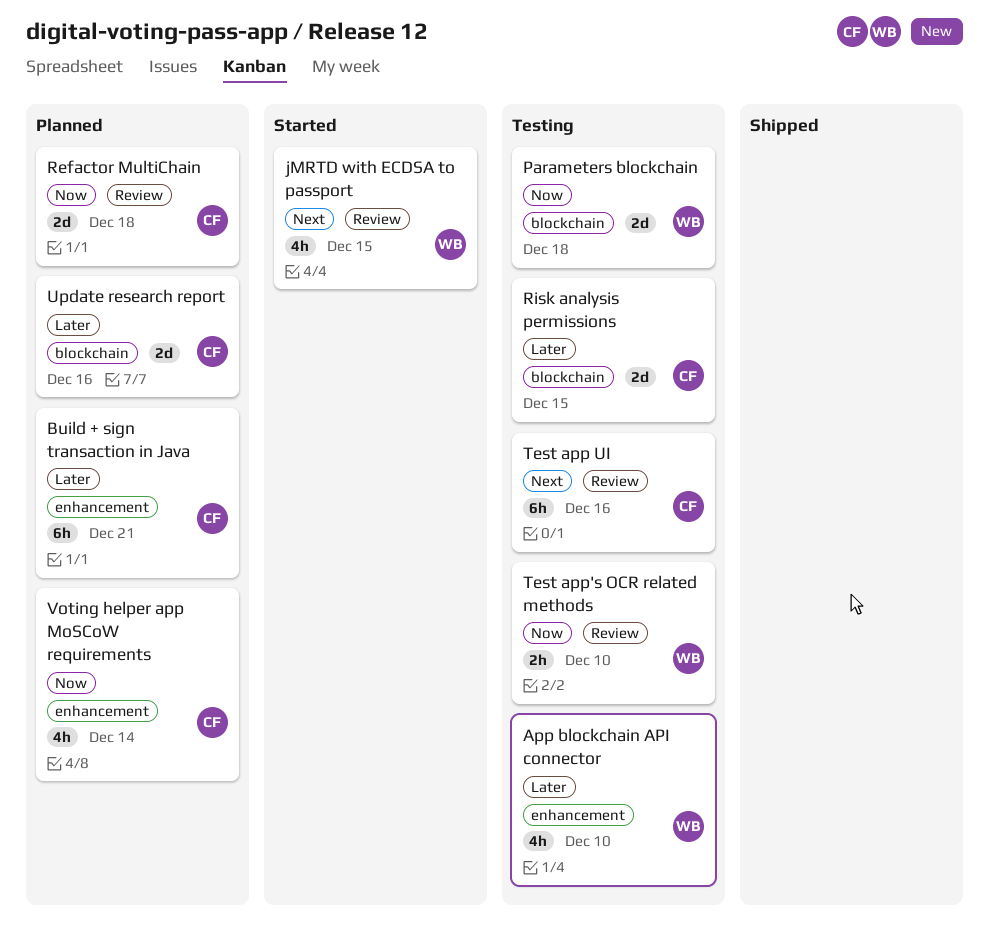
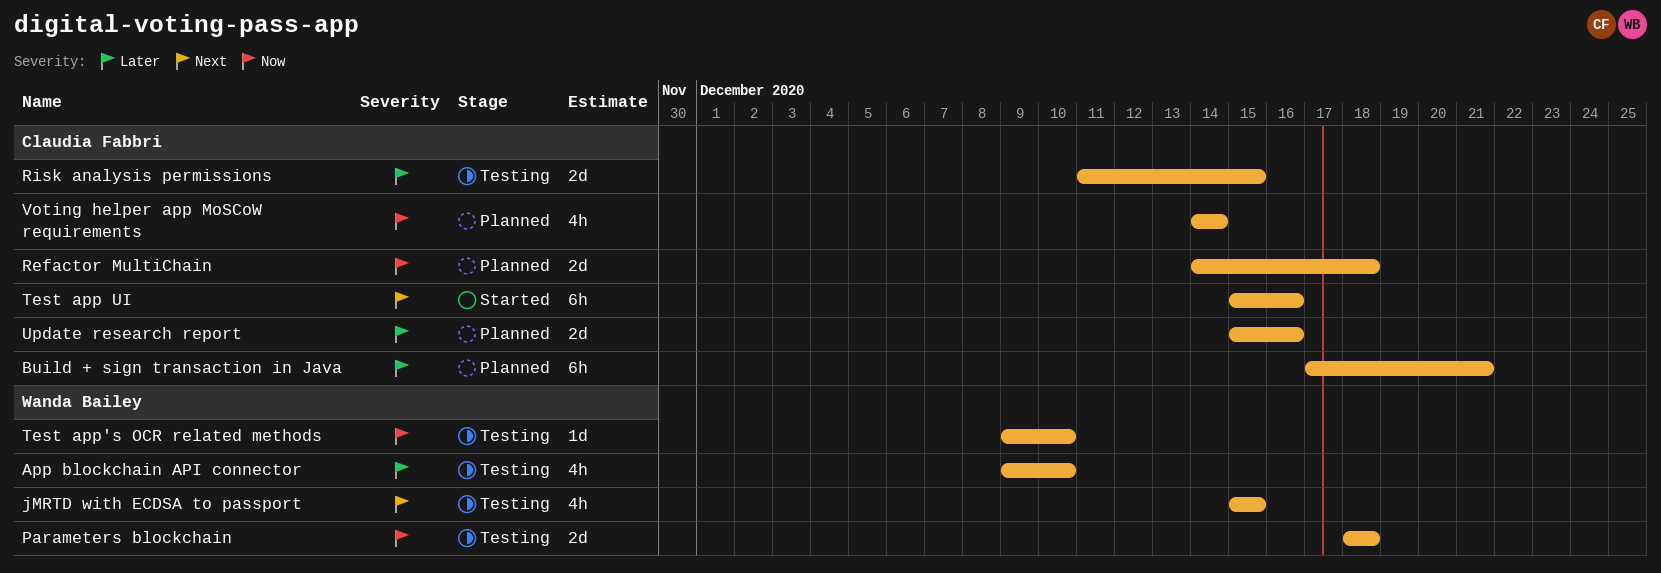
jMRTD with ECDSA to passport, status: Started -> Testing
Test app UI, status: Testing -> Started
Test app's OCR related methods, estimate: 2h -> 1d

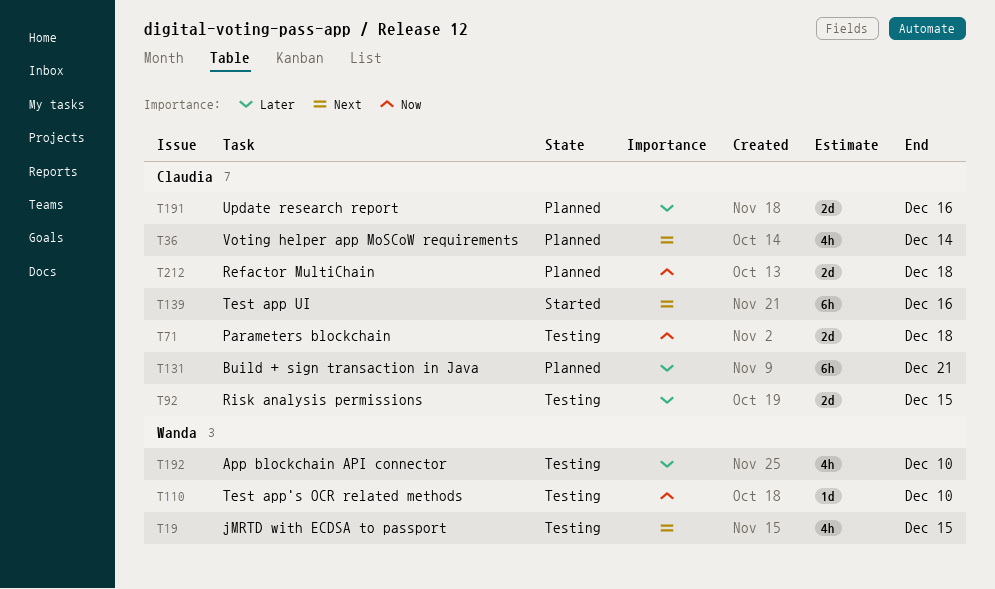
Parameters blockchain, owner: Wanda Bailey -> Claudia Fabbri
Voting helper app MoSCoW requirements, priority: Now -> Next

